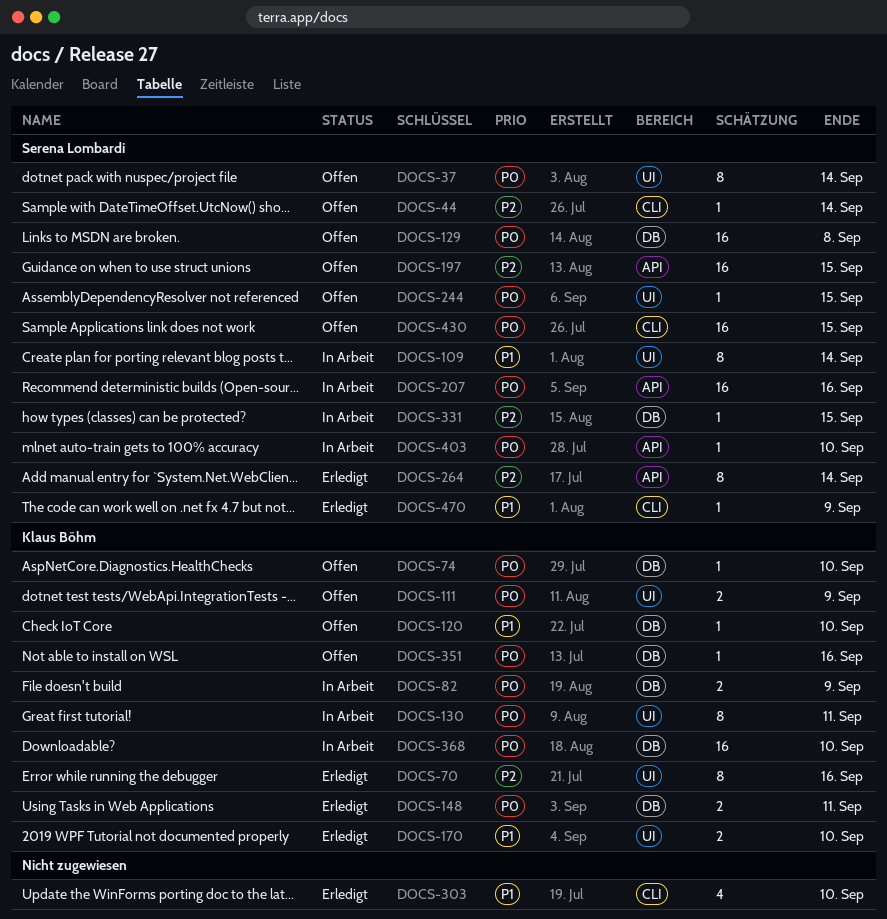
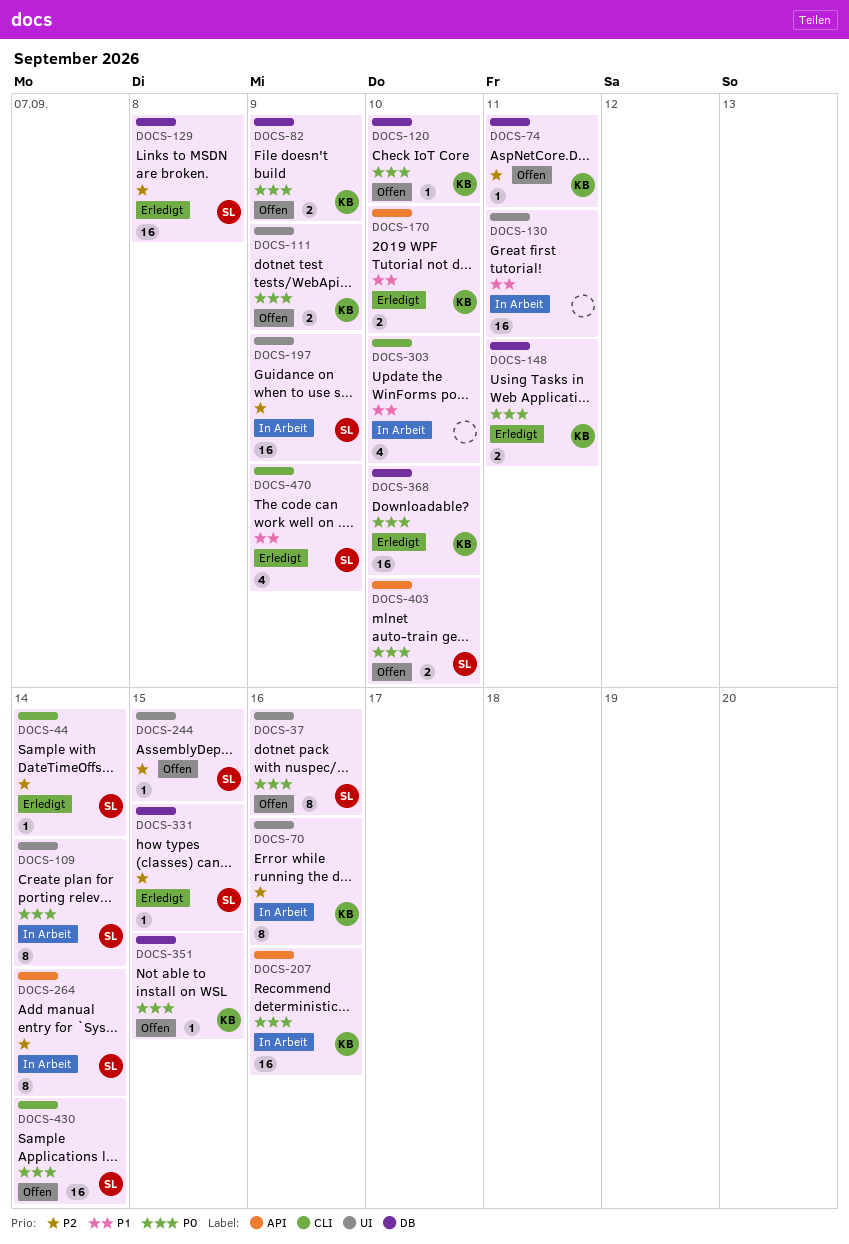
DOCS-37, due: Sep 14 -> Sep 16
DOCS-44, status: Offen -> Erledigt
DOCS-70, status: Erledigt -> In Arbeit
DOCS-74, priority: P0 -> P2
DOCS-74, due: Sep 10 -> Sep 11
DOCS-82, status: In Arbeit -> Offen
DOCS-109, priority: P1 -> P0
DOCS-120, priority: P1 -> P0
DOCS-129, status: Offen -> Erledigt
DOCS-129, priority: P0 -> P2
DOCS-130, owner: Klaus Böhm -> none
DOCS-130, priority: P0 -> P1
DOCS-130, estimate: 8 -> 16
DOCS-170, label: UI -> API
DOCS-197, status: Offen -> In Arbeit
DOCS-197, label: API -> UI
DOCS-197, due: Sep 15 -> Sep 9
DOCS-207, owner: Serena Lombardi -> Klaus Böhm
DOCS-244, priority: P0 -> P2
DOCS-264, status: Erledigt -> In Arbeit
DOCS-303, status: Erledigt -> In Arbeit
DOCS-331, status: In Arbeit -> Erledigt
DOCS-351, due: Sep 16 -> Sep 15
DOCS-368, status: In Arbeit -> Erledigt
DOCS-403, status: In Arbeit -> Offen
DOCS-403, estimate: 1 -> 2
DOCS-430, due: Sep 15 -> Sep 14
DOCS-470, estimate: 1 -> 4

